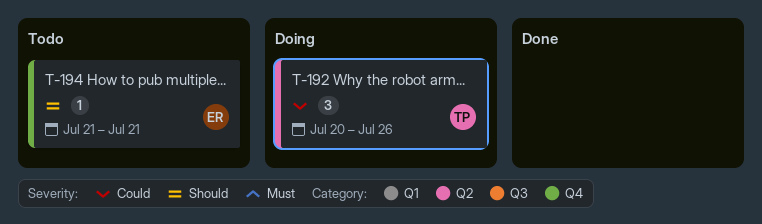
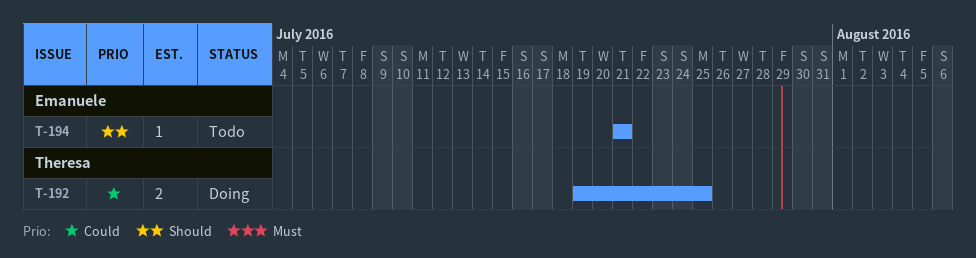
T-192, estimate: 3 -> 2
T-192, start: Jul 20 -> Jul 19
T-192, due: Jul 26 -> Jul 25

